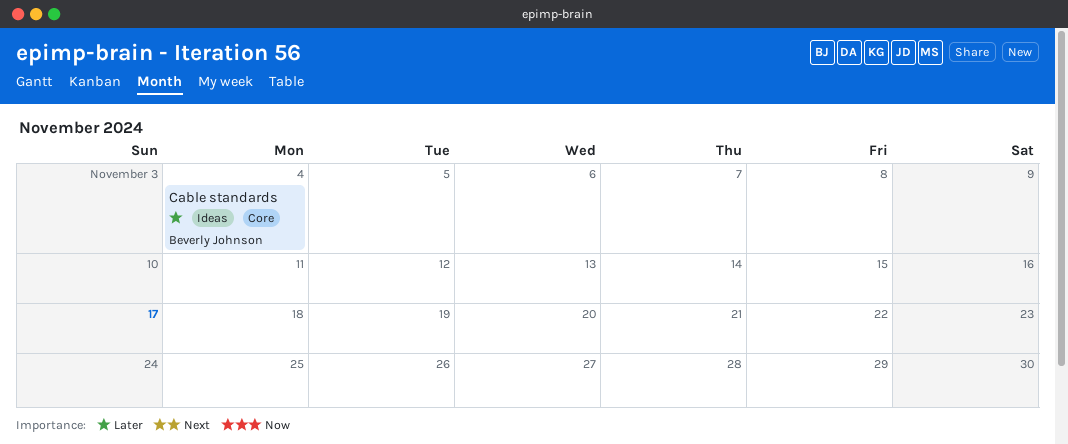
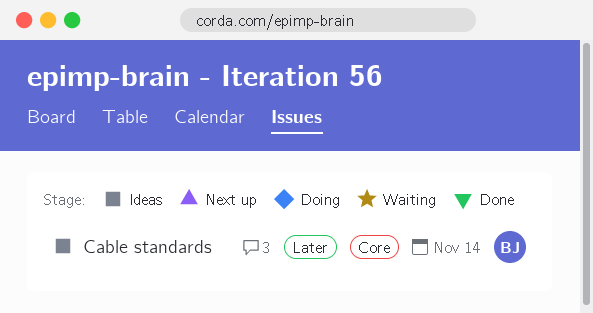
Cable standards, due: Nov 4 -> Nov 14

